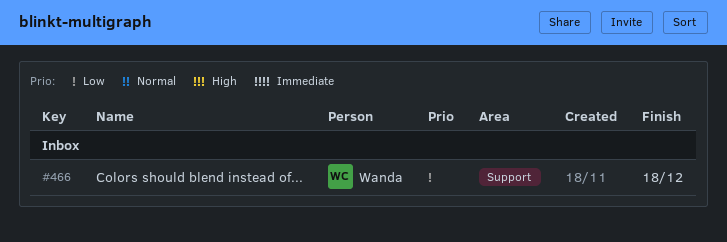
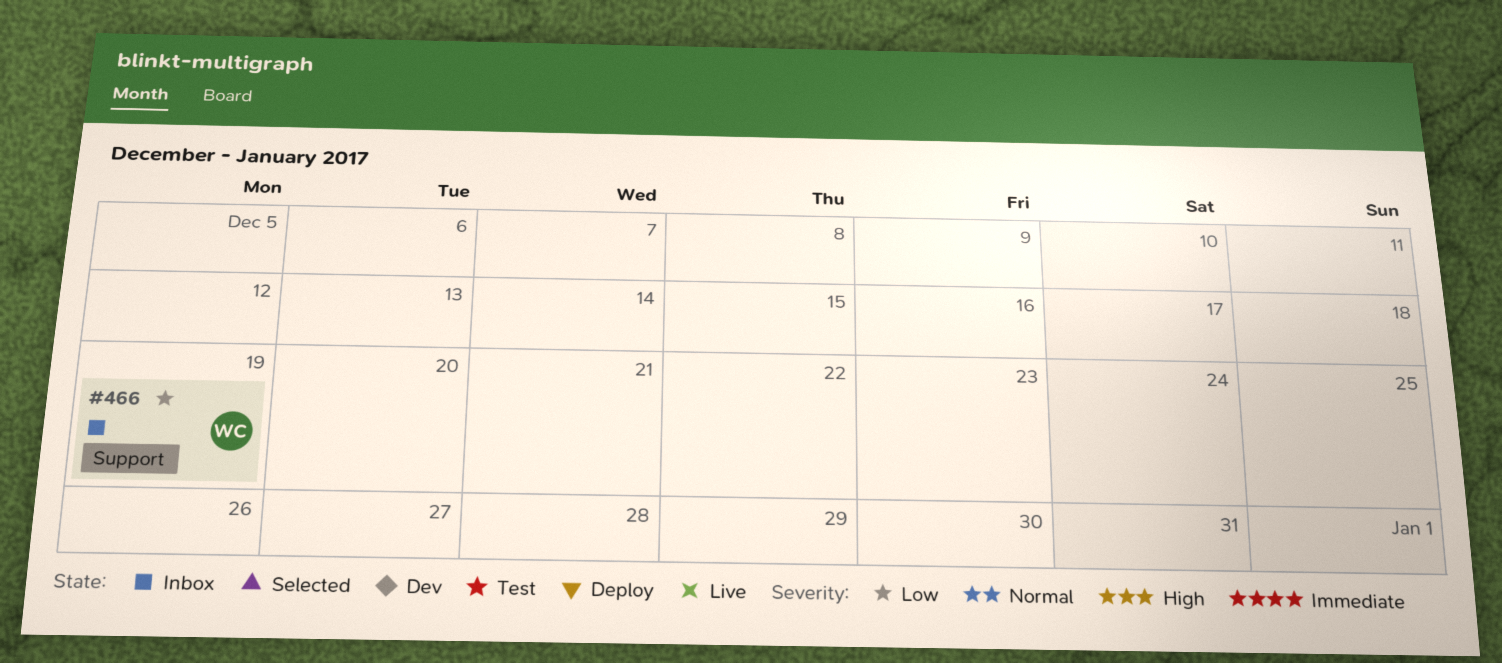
#466, due: Dec 18 -> Dec 19

